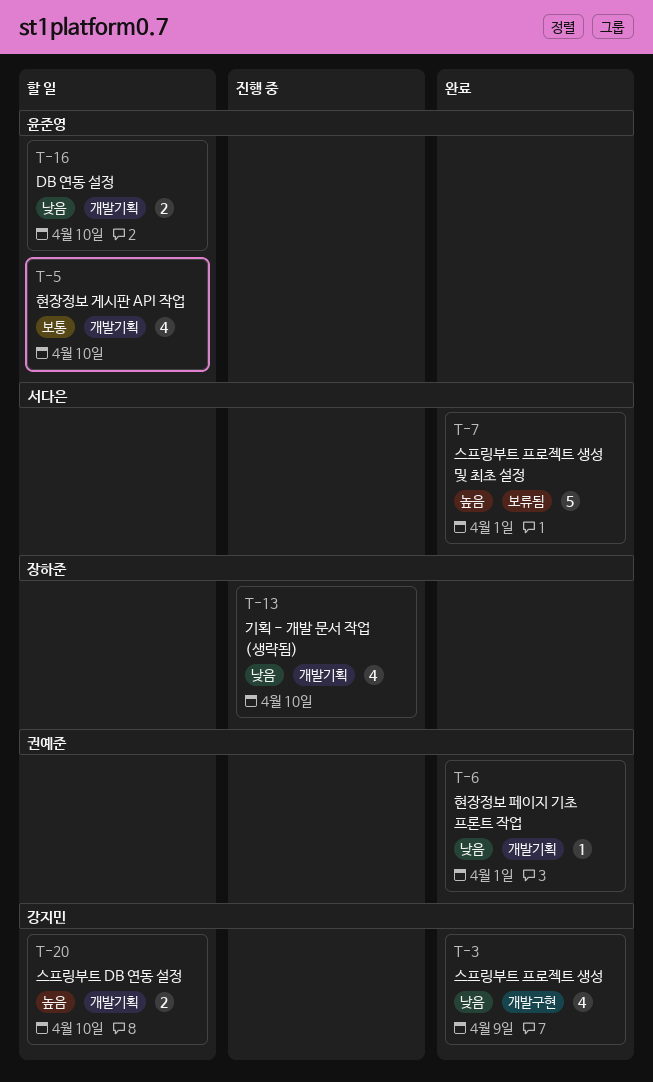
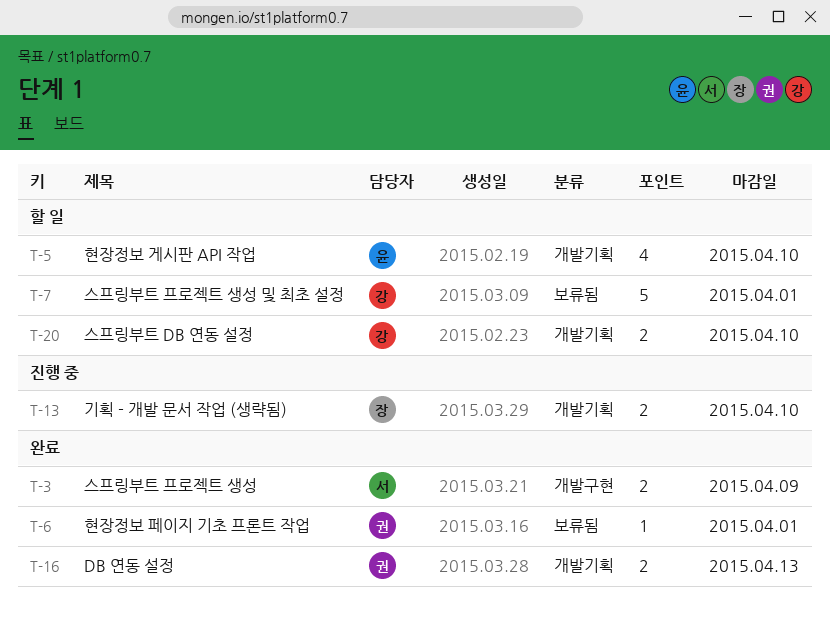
T-3, owner: 강지민 -> 서다은
T-3, estimate: 4 -> 2
T-6, label: 개발기획 -> 보류됨
T-7, status: 완료 -> 할 일
T-7, owner: 서다은 -> 강지민
T-13, estimate: 4 -> 2
T-16, status: 할 일 -> 완료
T-16, owner: 윤준영 -> 권예준
T-16, due: Apr 10 -> Apr 13

